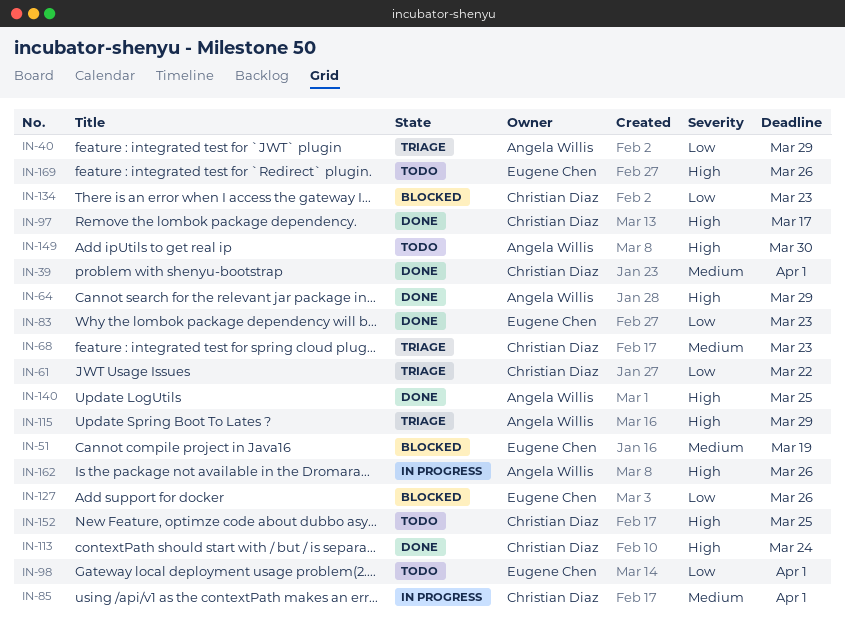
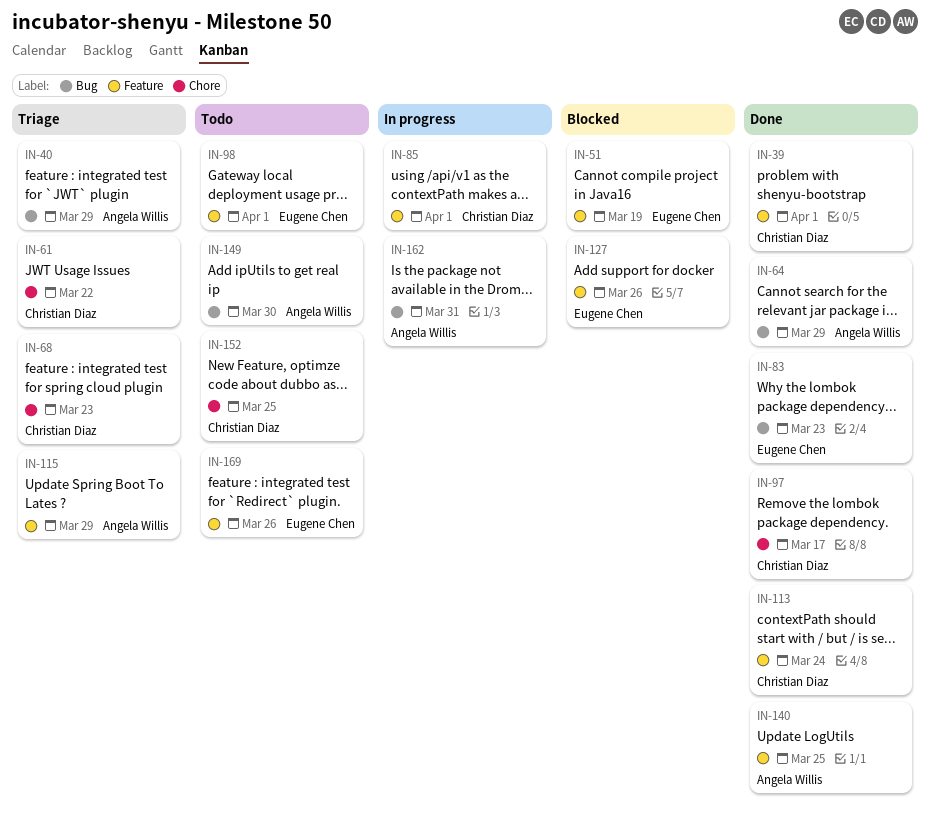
IN-134: present -> none
IN-162, due: Mar 26 -> Mar 31

